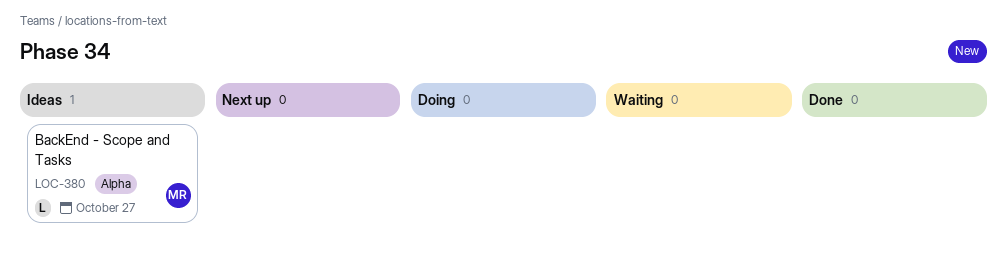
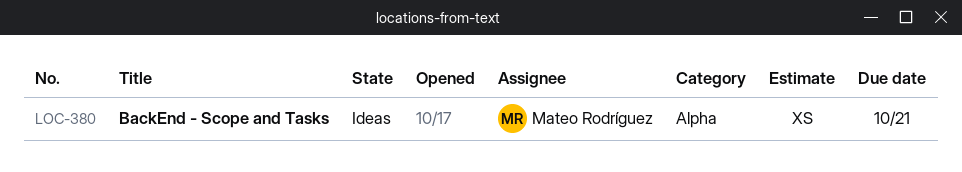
LOC-380, estimate: L -> XS
LOC-380, due: Oct 27 -> Oct 21

